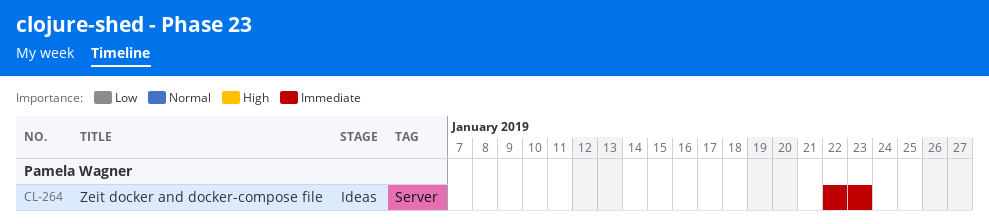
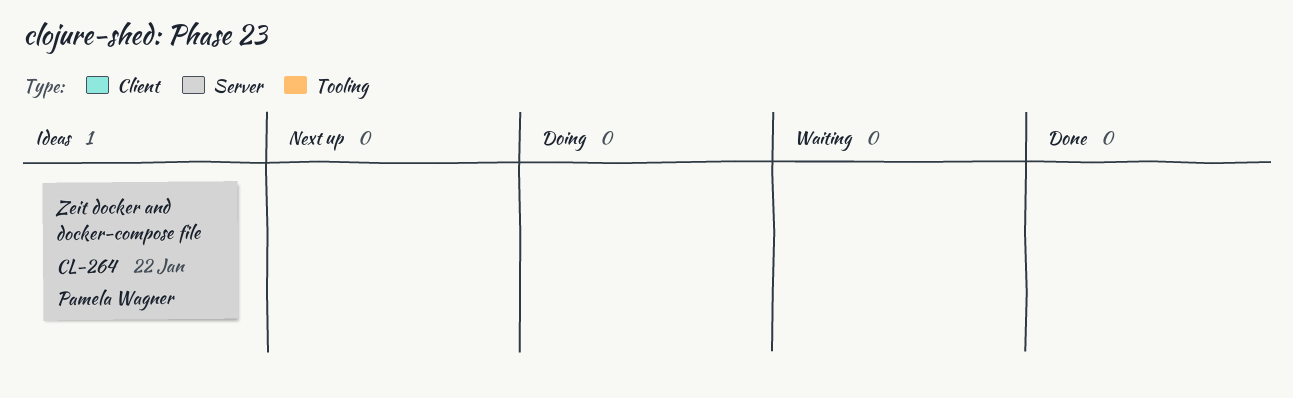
CL-264, due: Jan 23 -> Jan 22

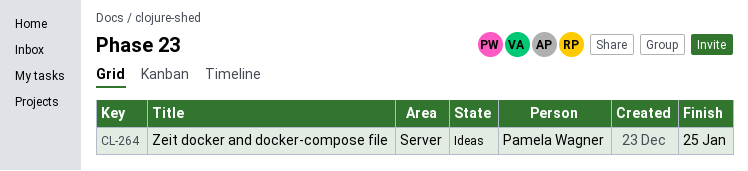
CL-264, due: Jan 22 -> Jan 25

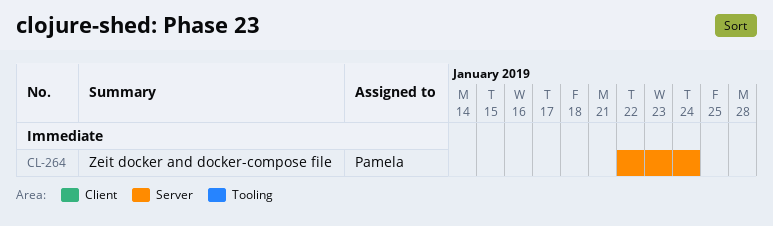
CL-264, due: Jan 25 -> Jan 24

